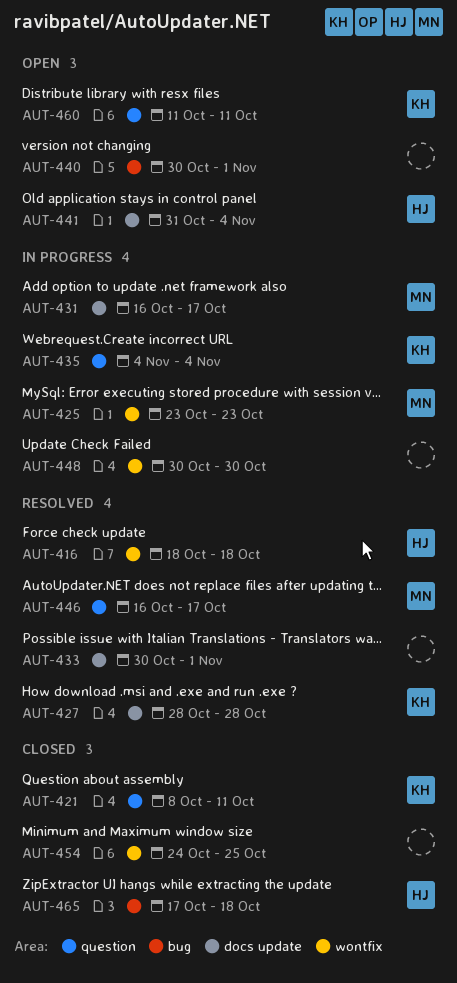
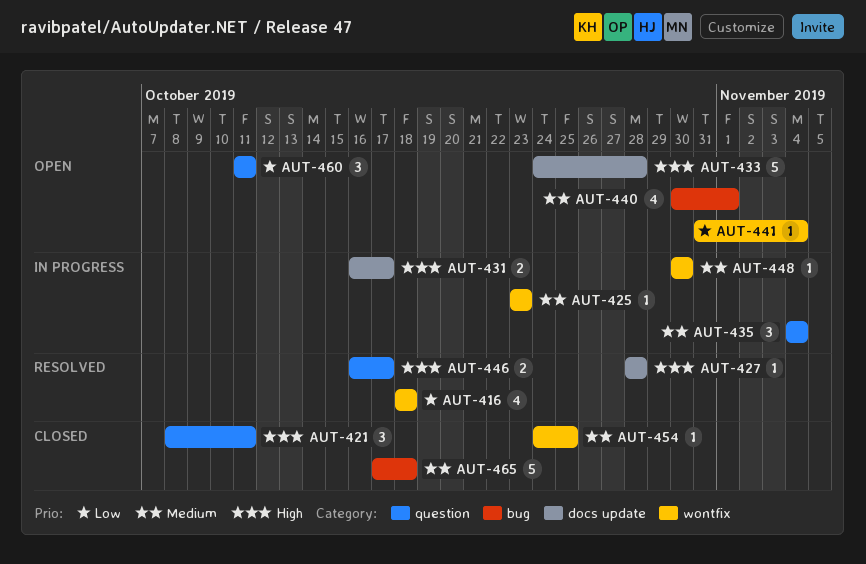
AUT-433, status: Resolved -> Open
AUT-433, start: Oct 30 -> Oct 24
AUT-433, due: Nov 1 -> Oct 28
AUT-441, label: docs update -> wontfix

